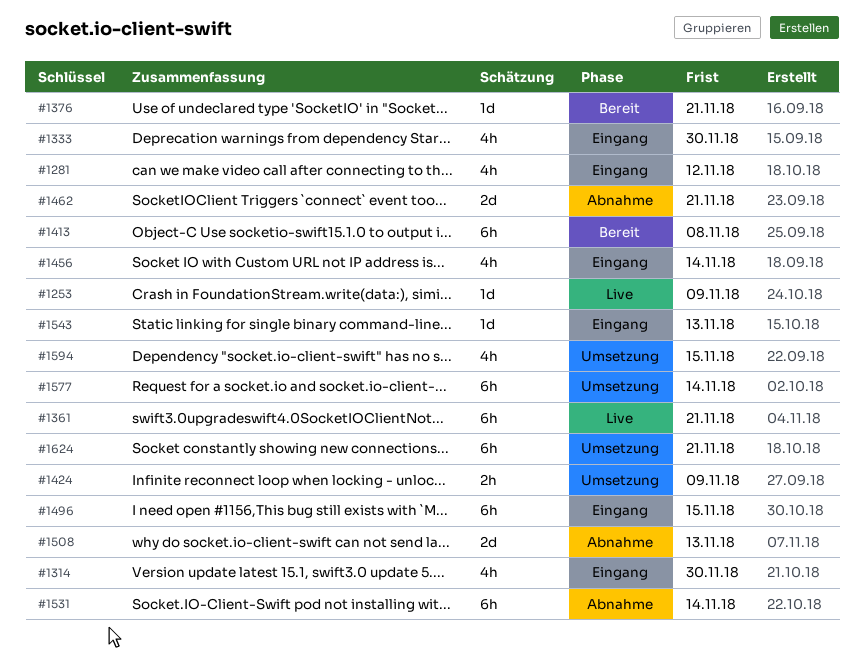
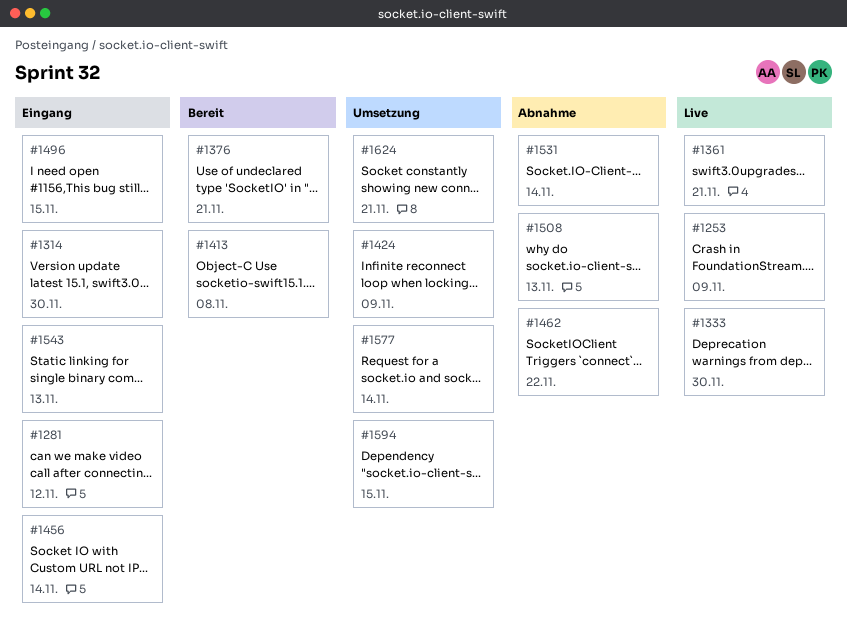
#1333, status: Eingang -> Live
#1462, due: Nov 21 -> Nov 22

